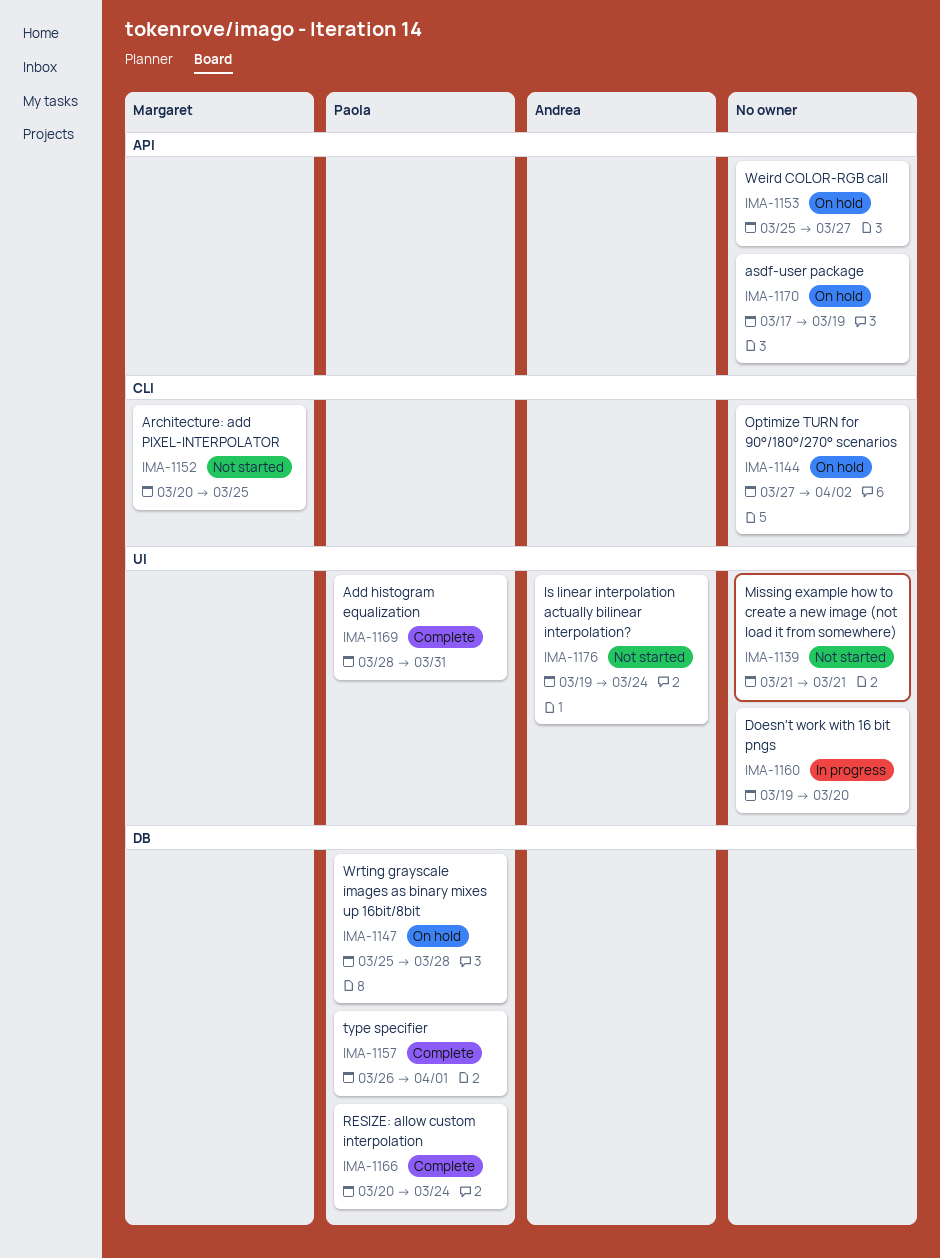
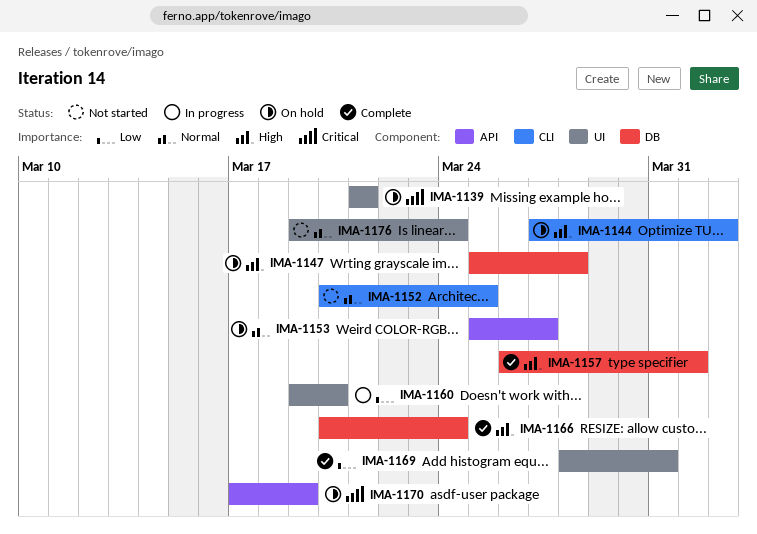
IMA-1139, status: Not started -> On hold

